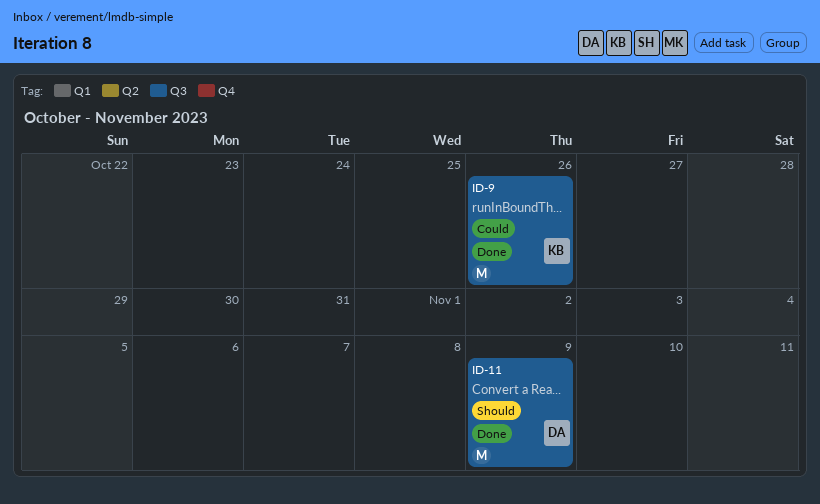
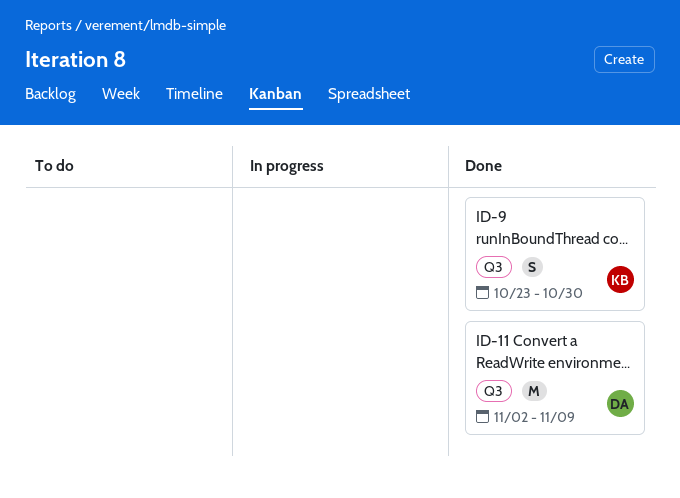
ID-9, estimate: M -> S
ID-9, due: Oct 26 -> Oct 30

